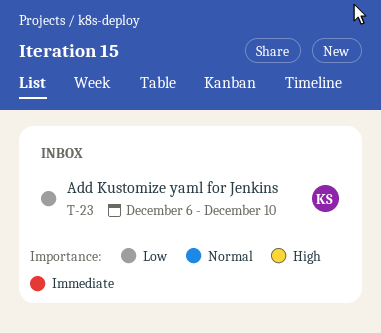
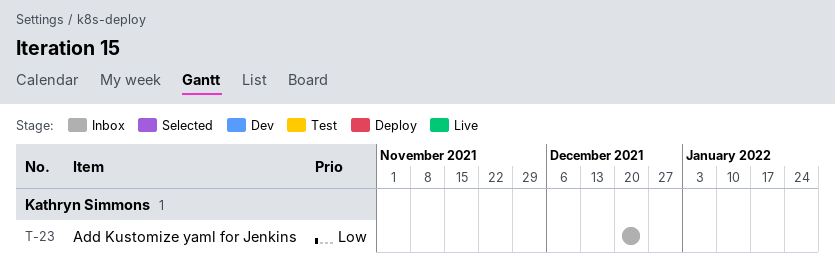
T-23, start: Dec 6 -> Dec 20
T-23, due: Dec 10 -> Dec 24

